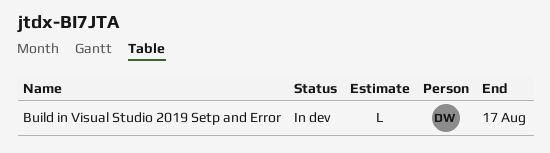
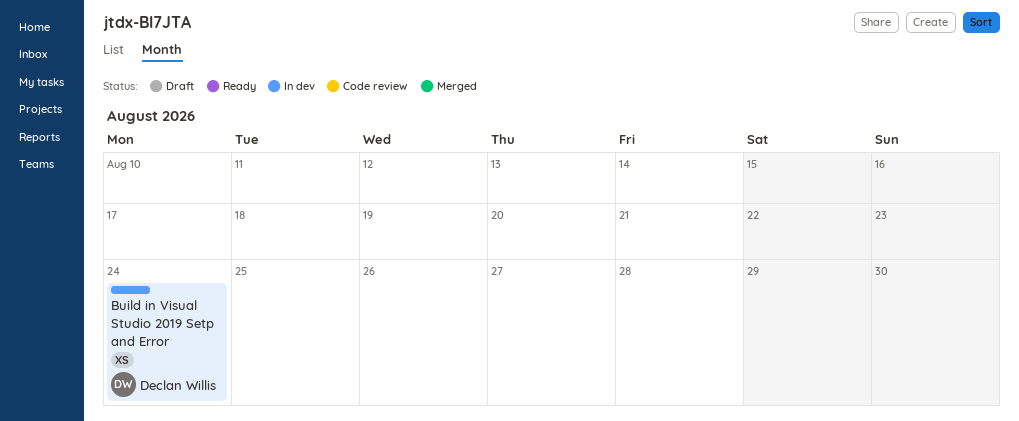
Build in Visual Studio 2019 Setp and Error, estimate: L -> XS
Build in Visual Studio 2019 Setp and Error, due: Aug 17 -> Aug 24

